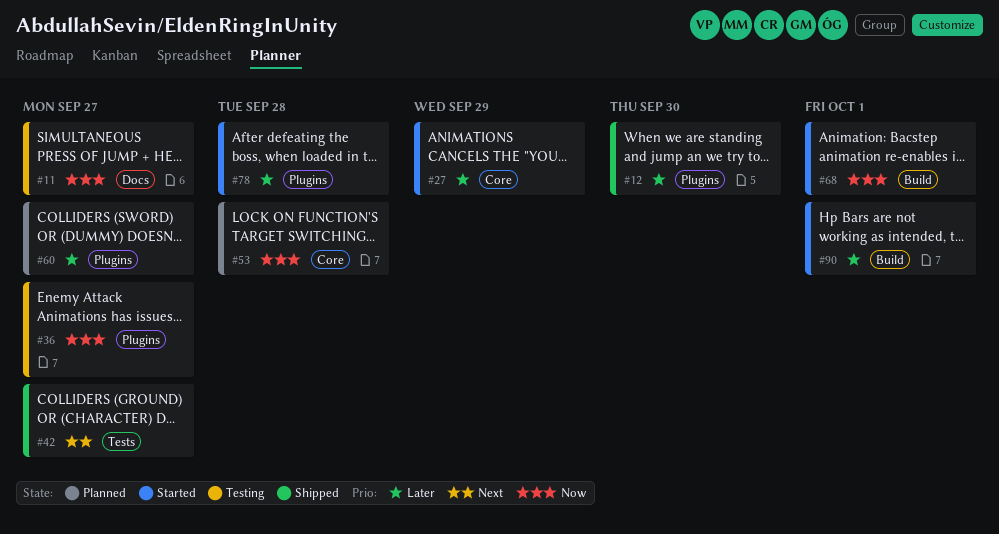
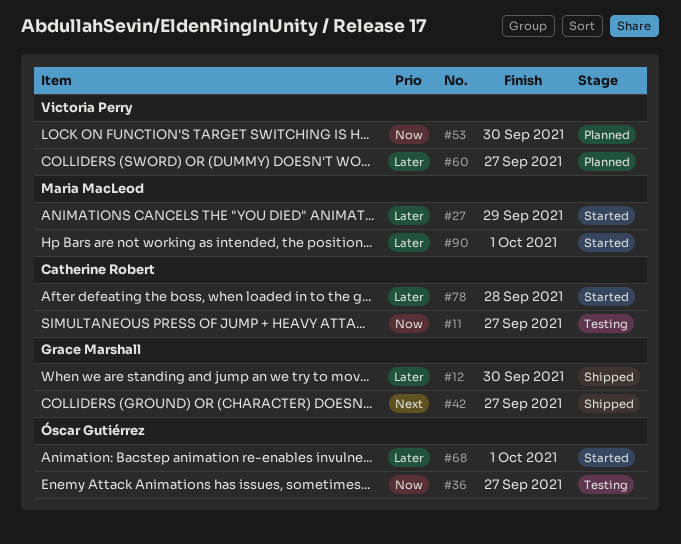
#53, due: Sep 28 -> Sep 30
#68, priority: Now -> Later

